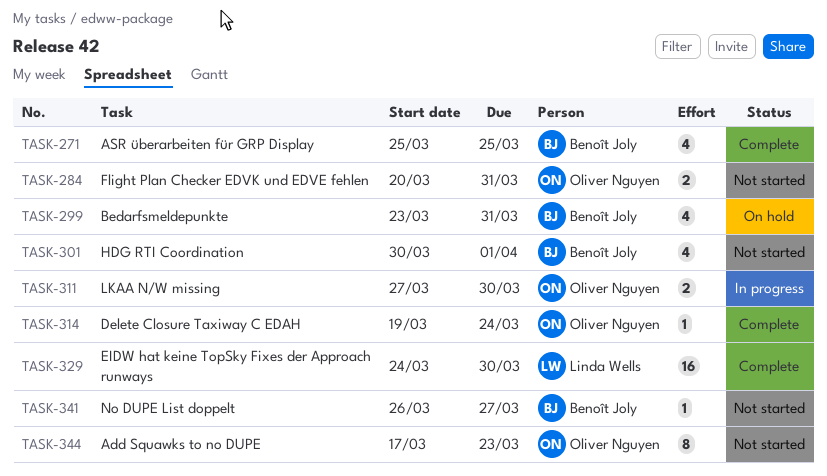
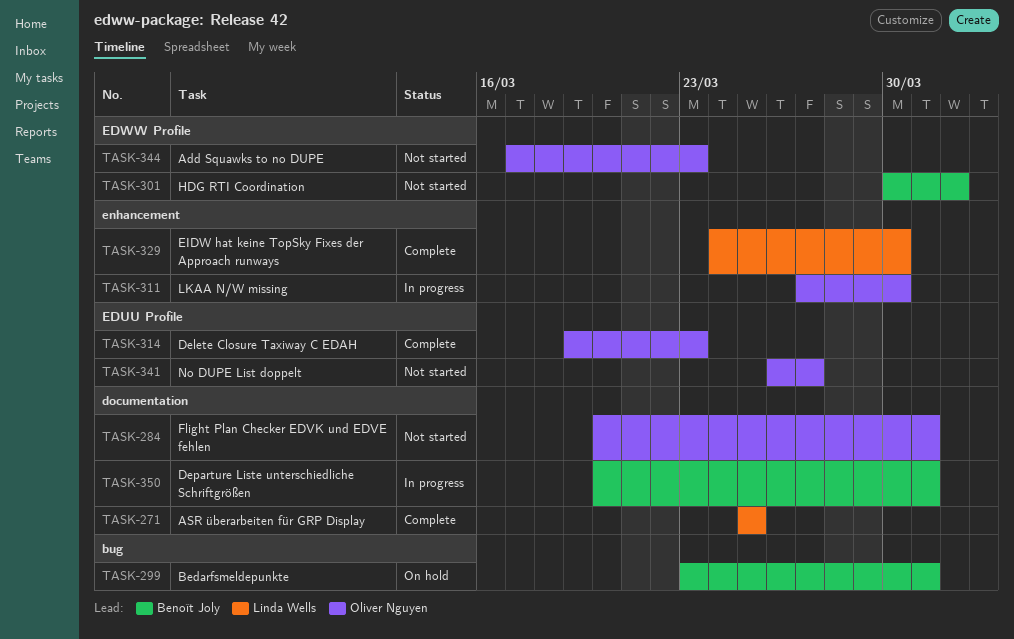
TASK-271, owner: Benoît Joly -> Linda Wells
TASK-314, due: Mar 24 -> Mar 23
TASK-341, owner: Benoît Joly -> Oliver Nguyen
TASK-350: none -> present

